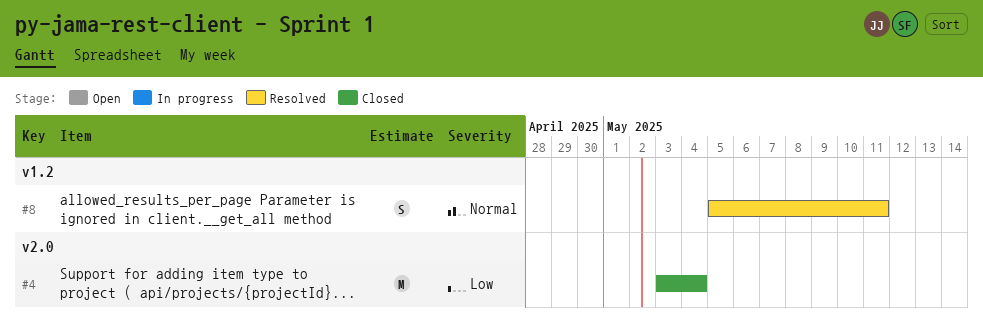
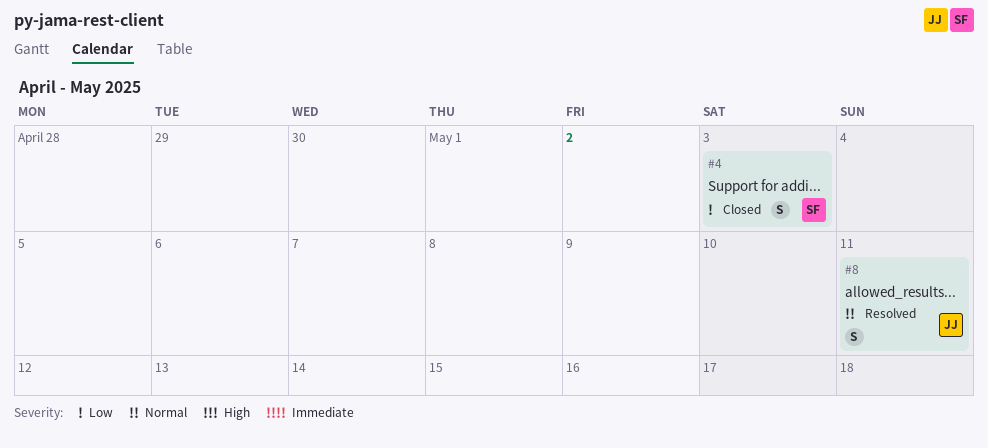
#4, estimate: M -> S
#4, due: May 4 -> May 3

